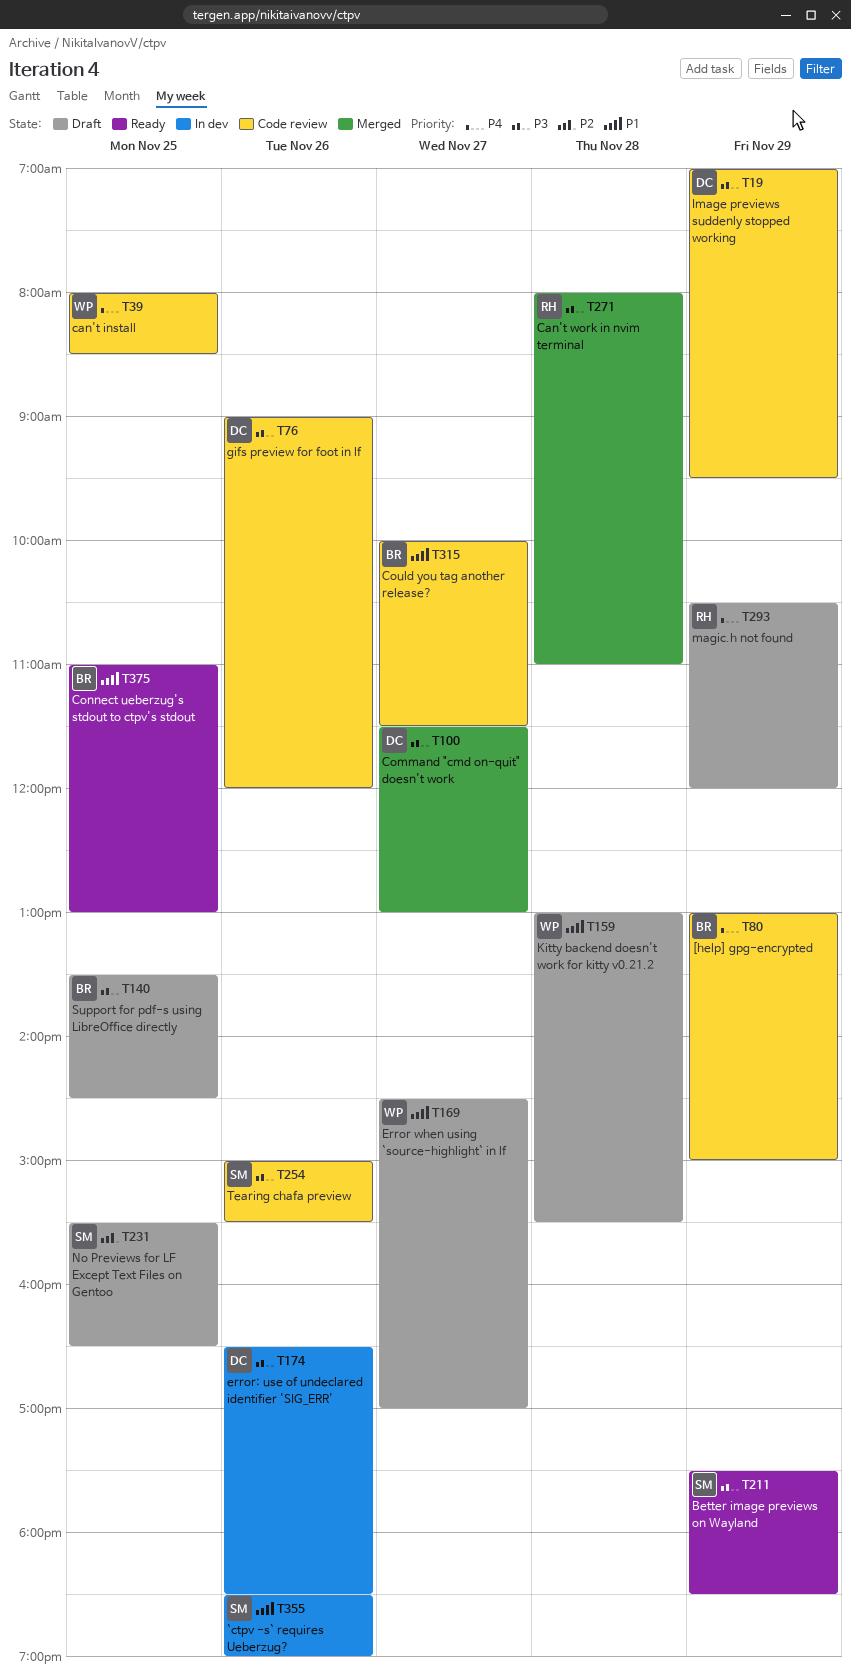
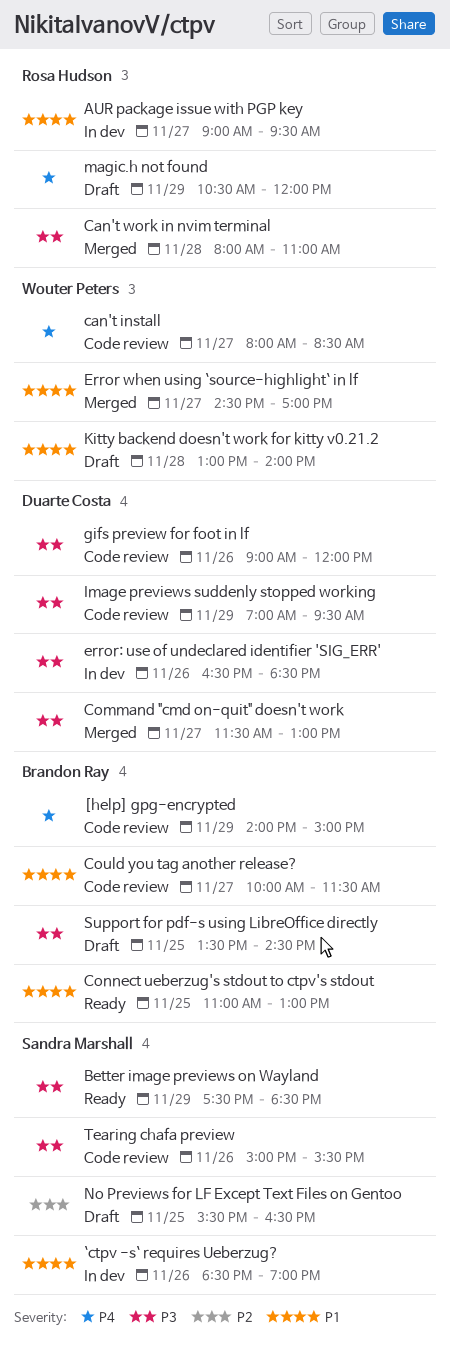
[help] gpg-encrypted, begins: 13:00 -> 14:00
AUR package issue with PGP key: none -> present
can't install, day: Nov 25 -> Nov 27
Error when using `source-highlight` in lf, status: Draft -> Merged
Kitty backend doesn't work for kitty v0.21.2, ends: 15:30 -> 14:00

